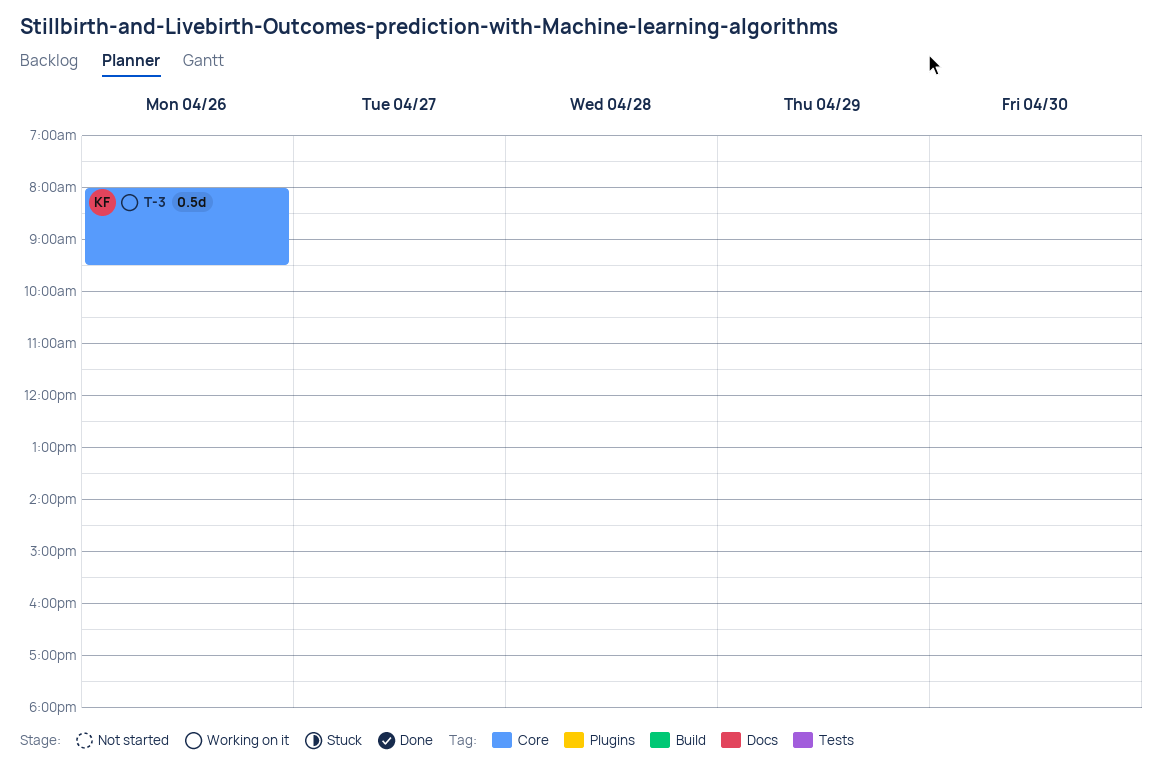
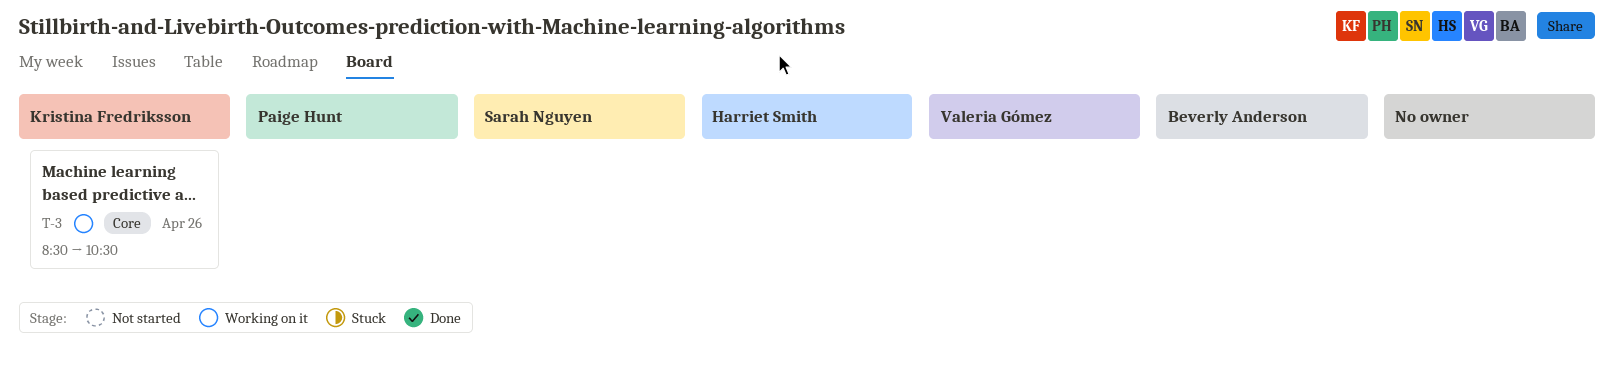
T-3, begins: 08:00 -> 08:30
T-3, ends: 09:30 -> 10:30

